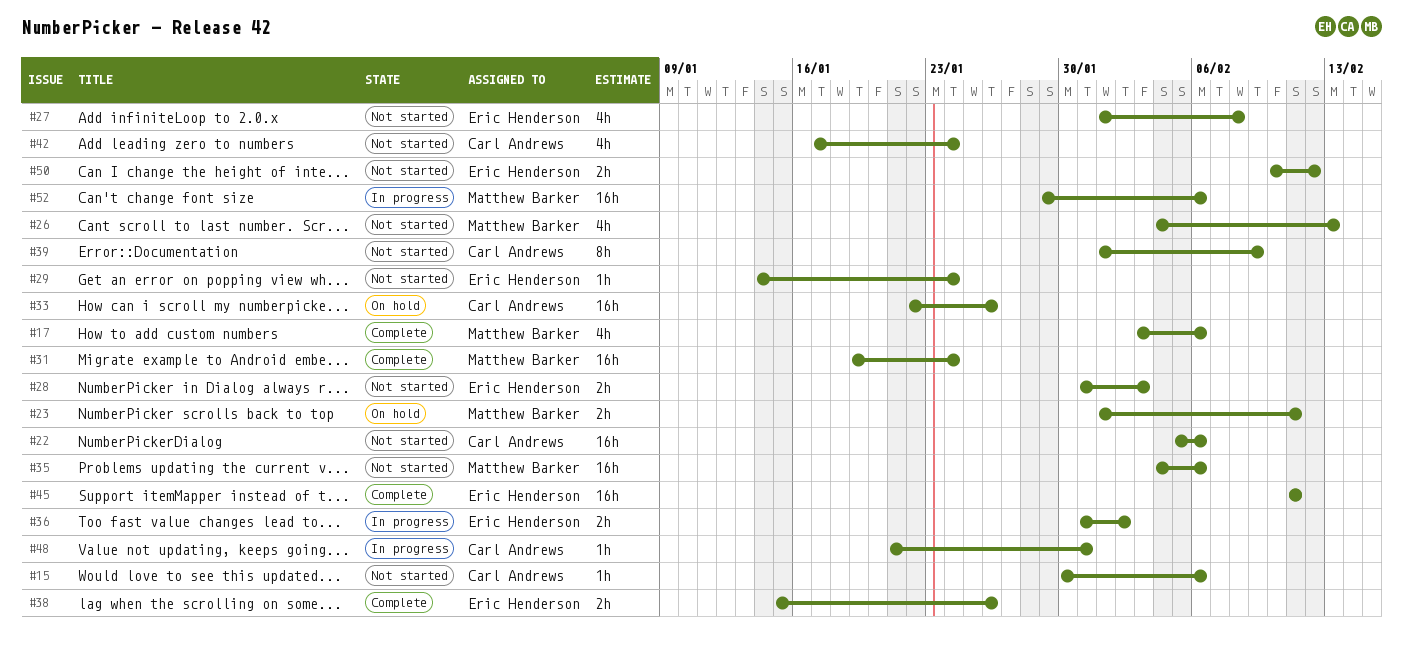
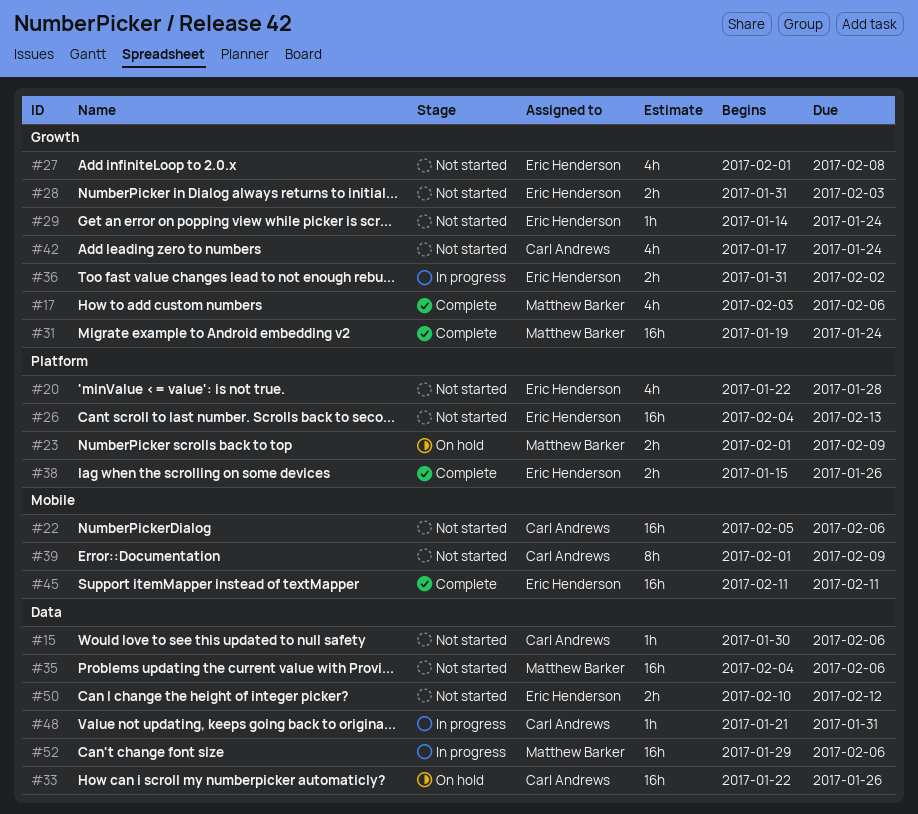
#20: none -> present
#23, due: Feb 11 -> Feb 9
#26, owner: Matthew Barker -> Eric Henderson
#26, estimate: 4h -> 16h

